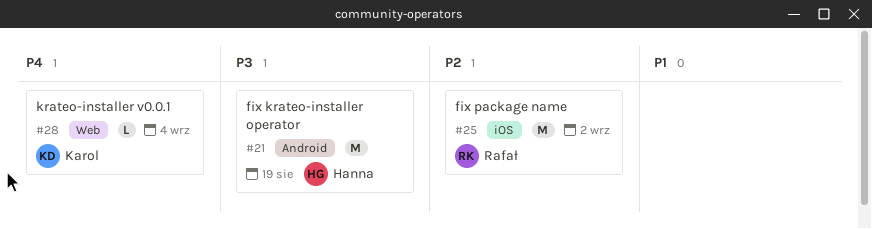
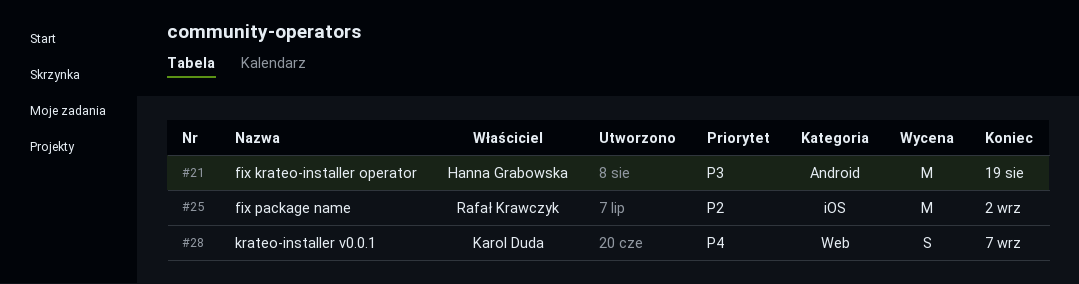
#28, estimate: L -> S
#28, due: Sep 4 -> Sep 7

